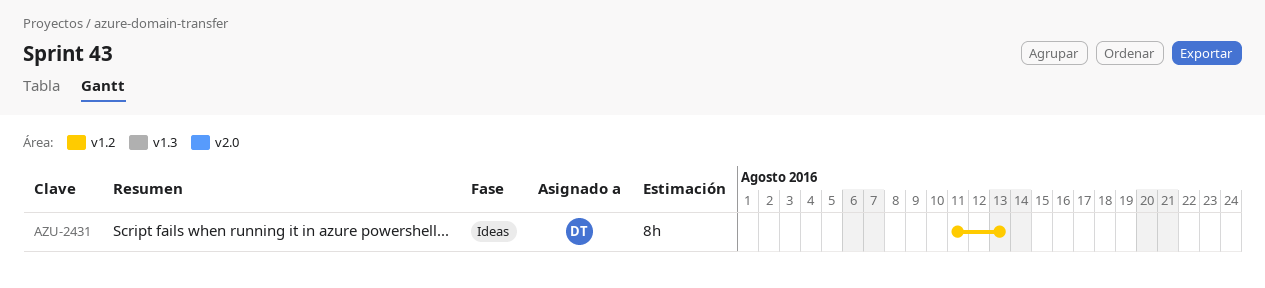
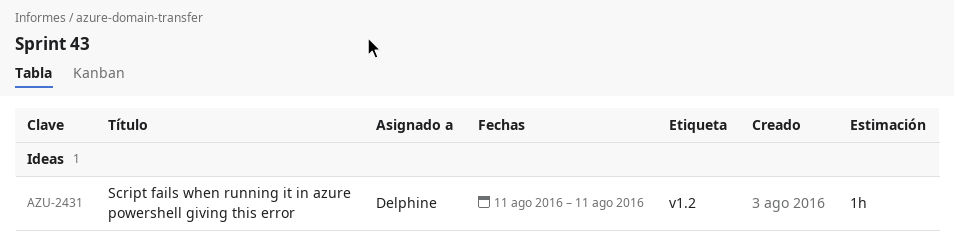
AZU-2431, estimate: 8h -> 1h
AZU-2431, due: Aug 13 -> Aug 11

